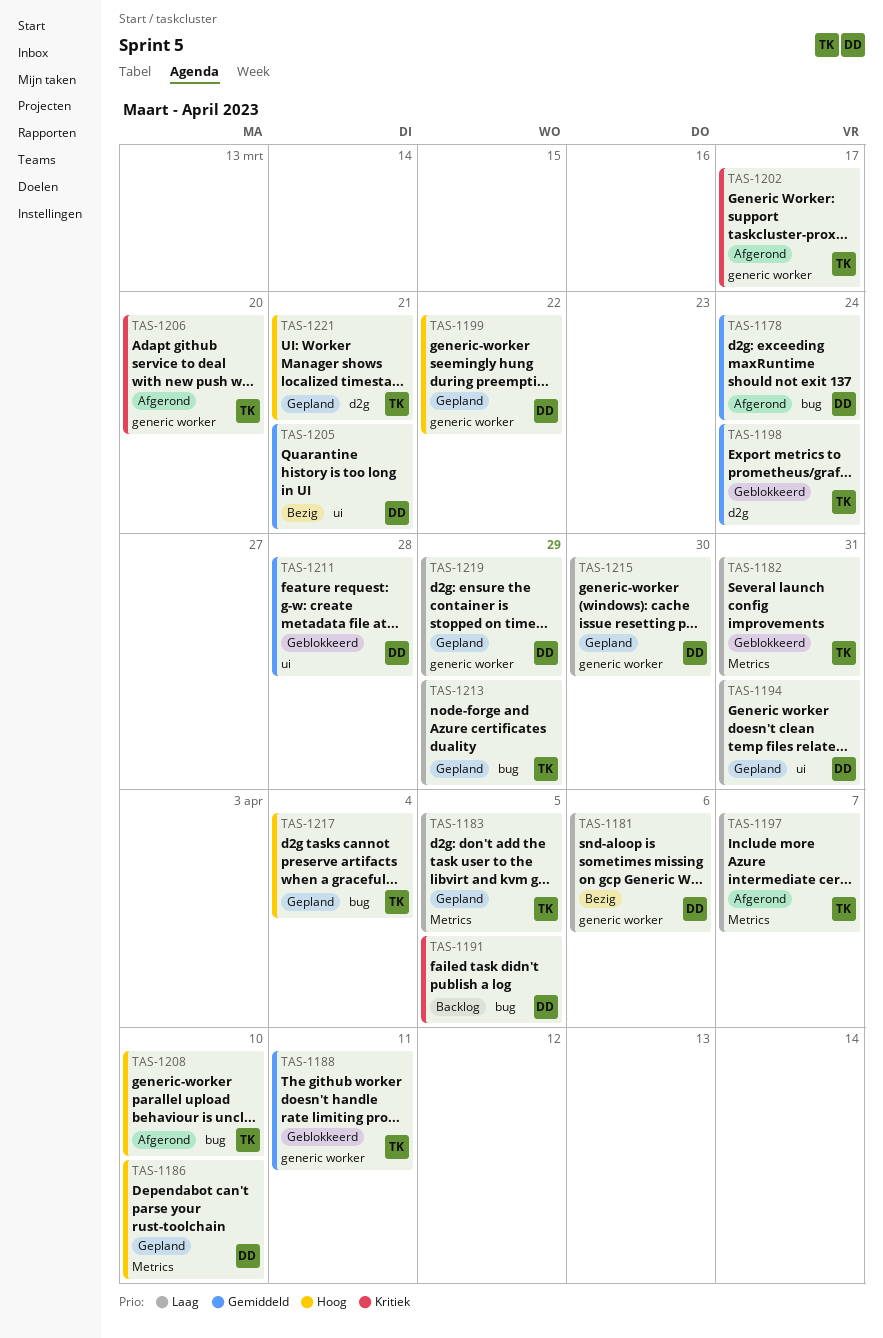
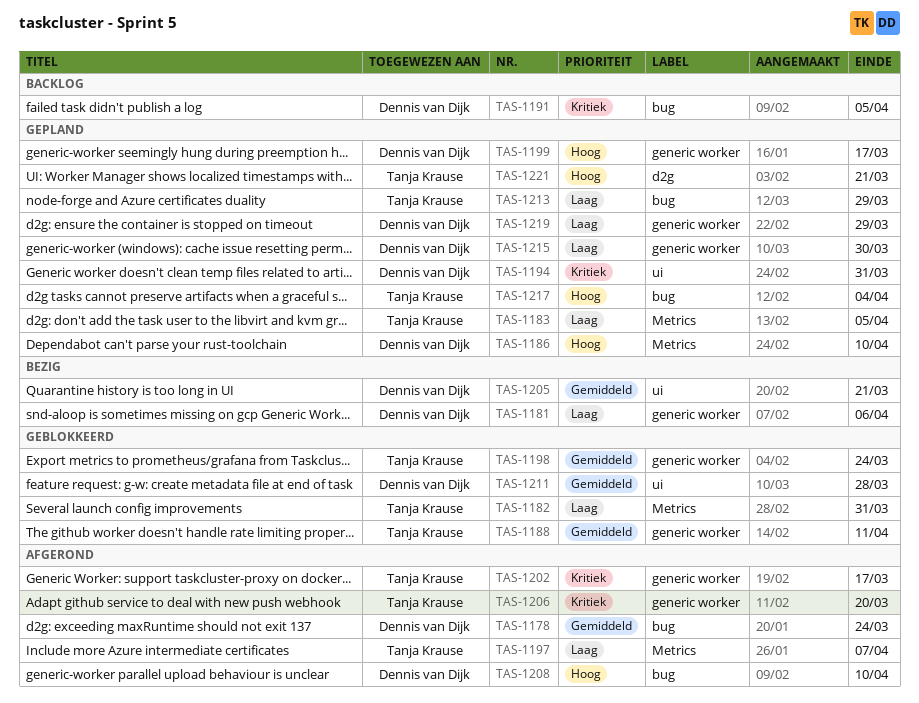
TAS-1194, priority: Laag -> Kritiek
TAS-1198, label: d2g -> generic worker
TAS-1199, due: Mar 22 -> Mar 17
TAS-1208, owner: Tanja Krause -> Dennis van Dijk

